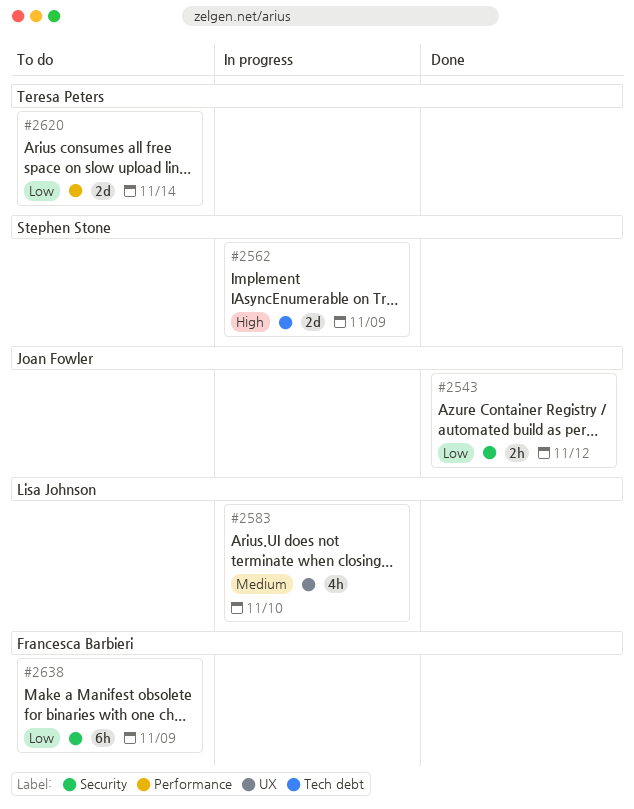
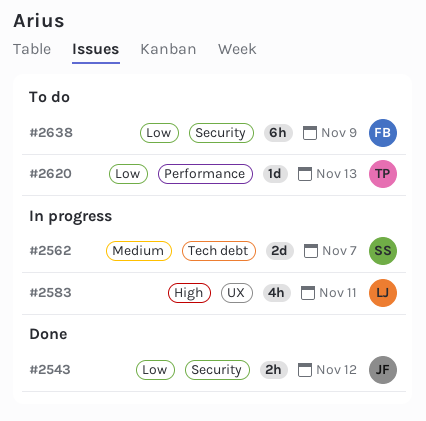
#2562, priority: High -> Medium
#2562, due: Nov 9 -> Nov 7
#2583, priority: Medium -> High
#2583, due: Nov 10 -> Nov 11
#2620, estimate: 2d -> 1d
#2620, due: Nov 14 -> Nov 13

